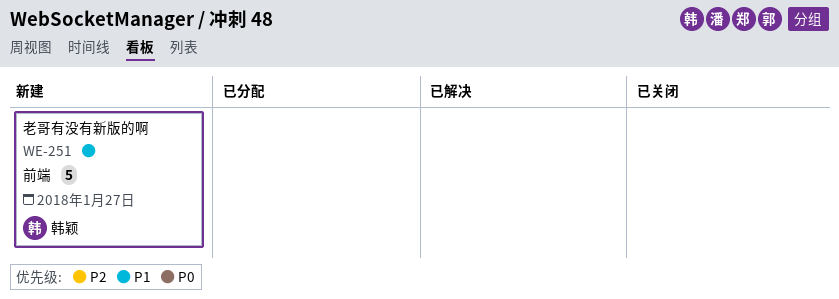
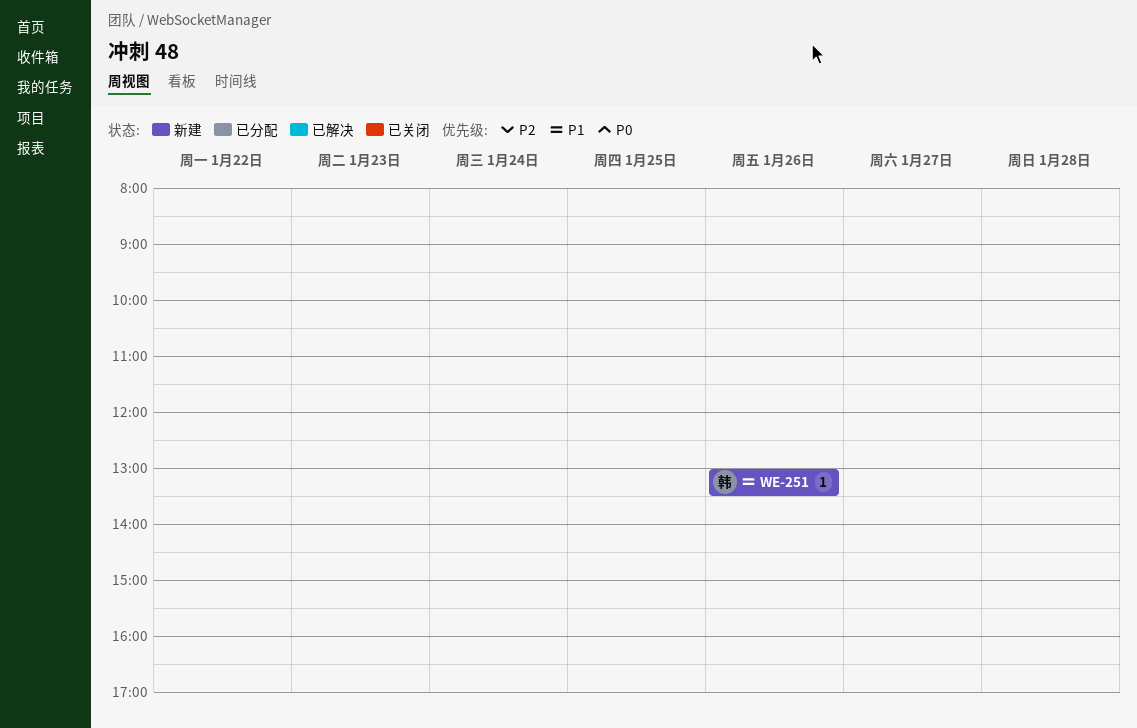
WE-251, estimate: 5 -> 1
WE-251, day: Jan 27 -> Jan 26

